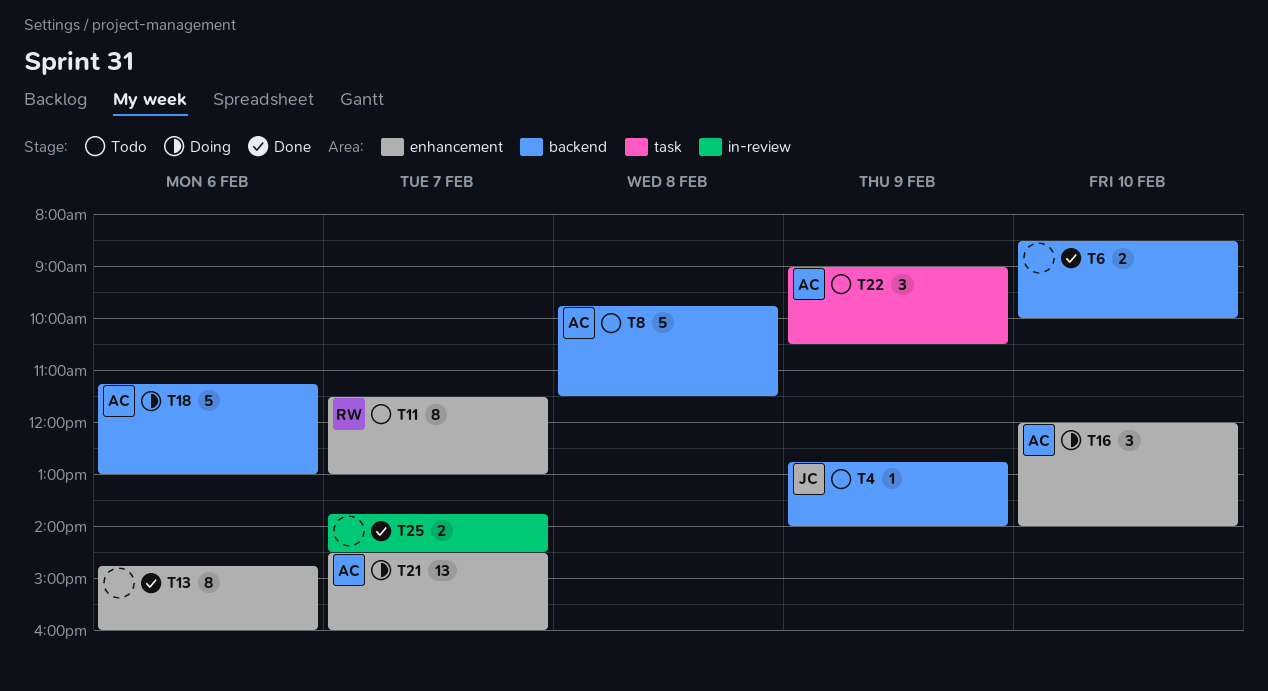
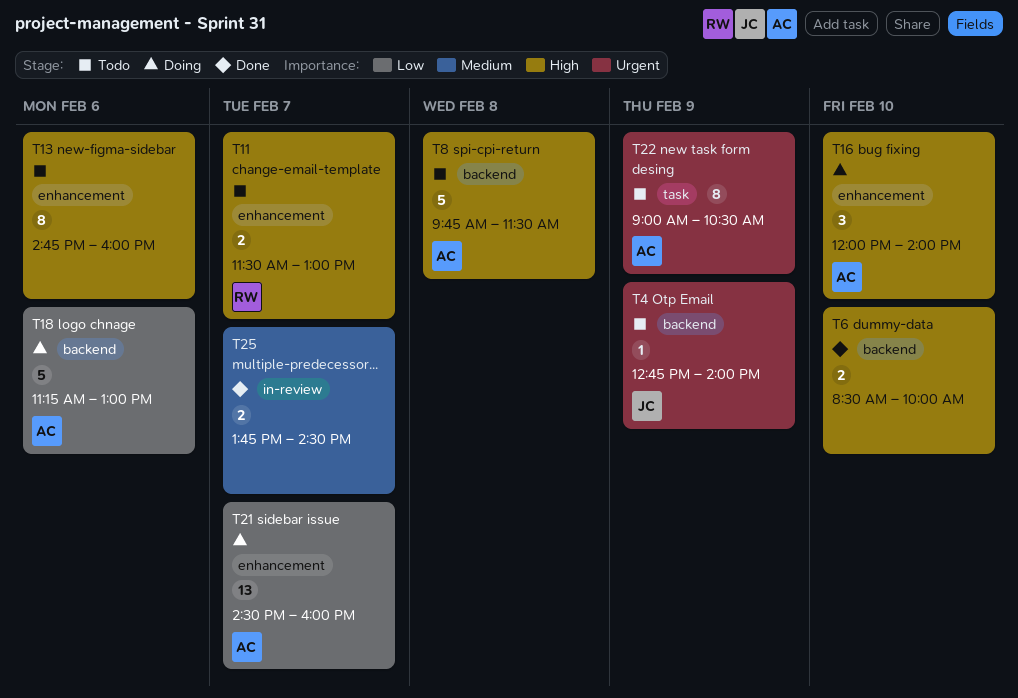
T11, estimate: 8 -> 2
T13, status: Done -> Todo
T22, estimate: 3 -> 8

